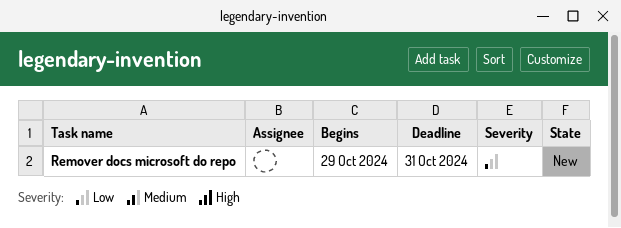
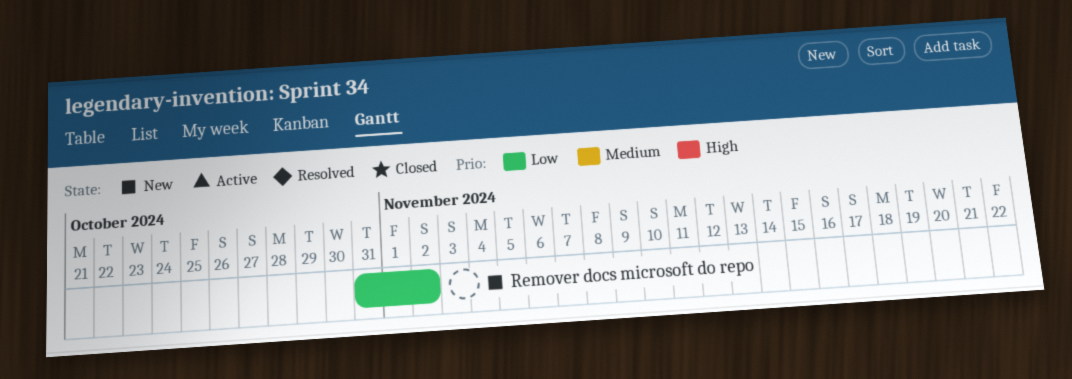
Remover docs microsoft do repo, start: Oct 29 -> Oct 31
Remover docs microsoft do repo, due: Oct 31 -> Nov 2

